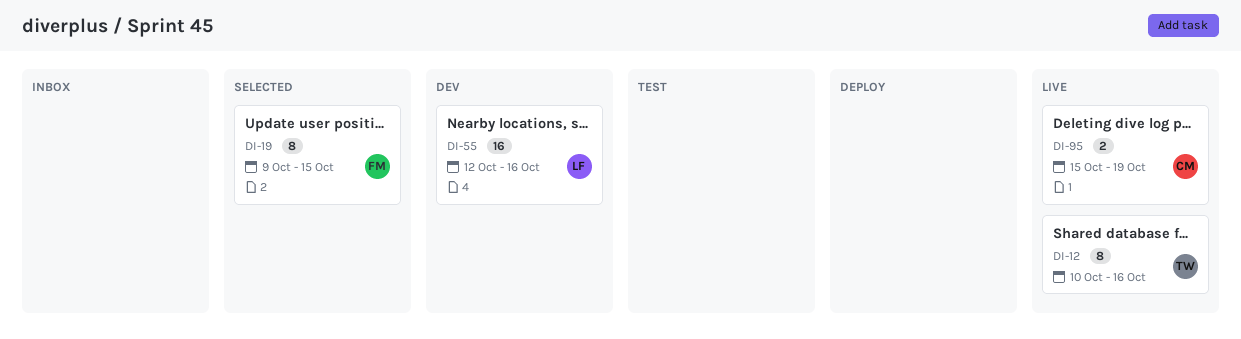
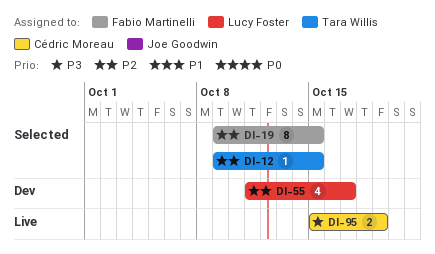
DI-12, status: Live -> Selected
DI-12, estimate: 8 -> 1
DI-12, start: Oct 10 -> Oct 9
DI-12, due: Oct 16 -> Oct 15
DI-55, estimate: 16 -> 4
DI-55, start: Oct 12 -> Oct 11
DI-55, due: Oct 16 -> Oct 17

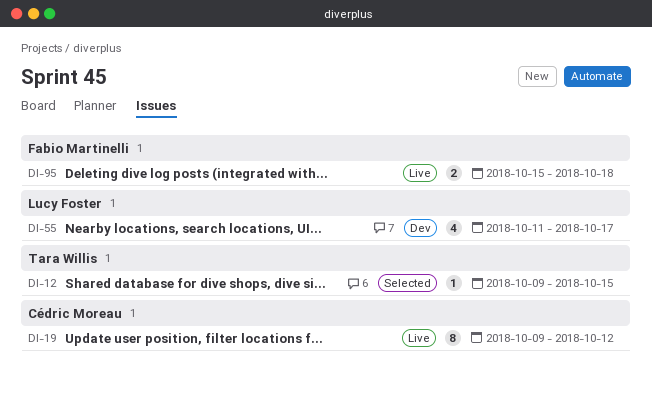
DI-19, status: Selected -> Live
DI-19, owner: Fabio Martinelli -> Cédric Moreau
DI-19, due: Oct 15 -> Oct 12
DI-95, owner: Cédric Moreau -> Fabio Martinelli
DI-95, due: Oct 19 -> Oct 18

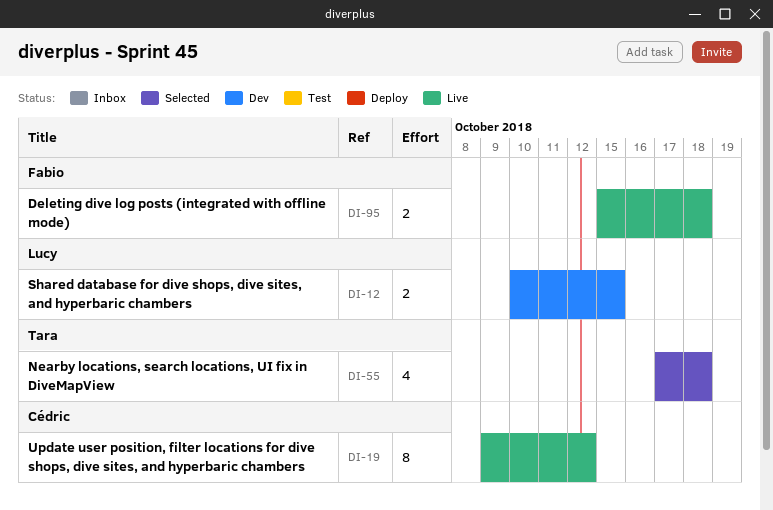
DI-12, status: Selected -> Dev
DI-12, owner: Tara Willis -> Lucy Foster
DI-12, estimate: 1 -> 2
DI-12, start: Oct 9 -> Oct 10
DI-55, status: Dev -> Selected
DI-55, owner: Lucy Foster -> Tara Willis
DI-55, start: Oct 11 -> Oct 17
DI-55, due: Oct 17 -> Oct 18

